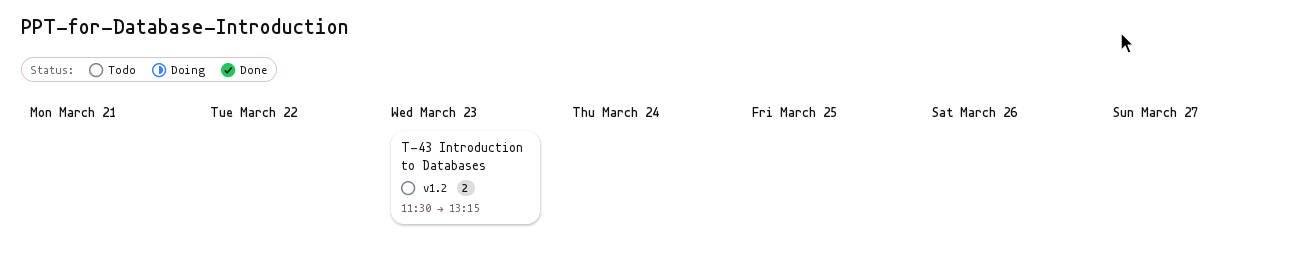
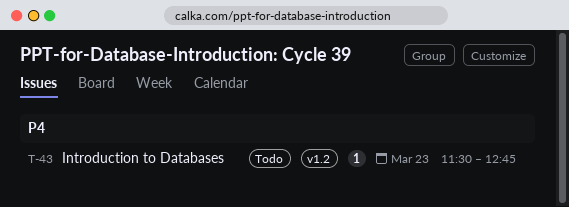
T-43, estimate: 2 -> 1
T-43, ends: 13:15 -> 12:45

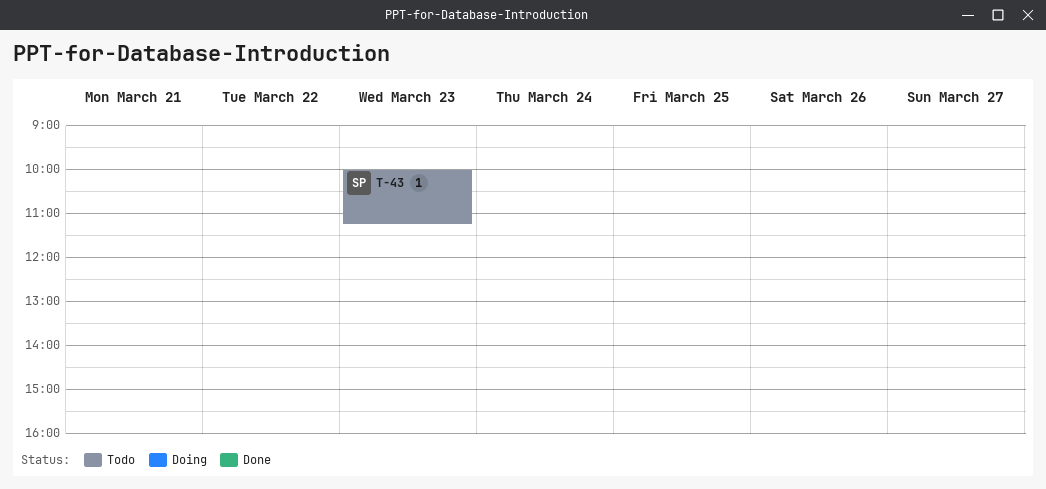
T-43, begins: 11:30 -> 10:00
T-43, ends: 12:45 -> 11:15

